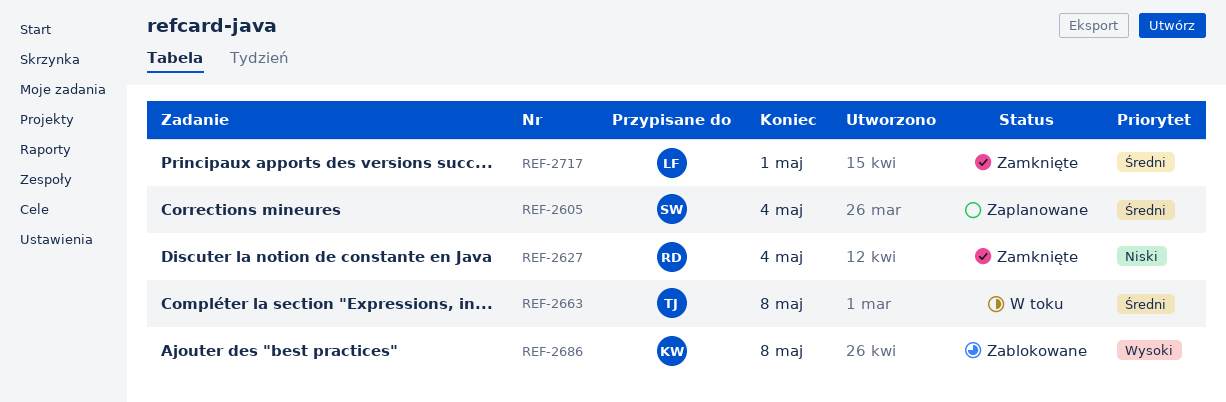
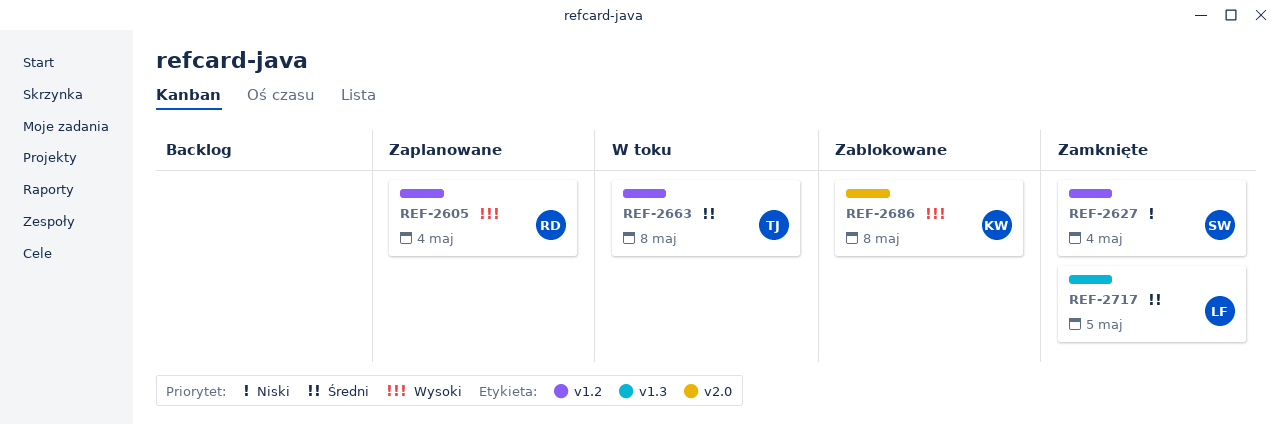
REF-2605, owner: SW -> RD
REF-2605, priority: Średni -> Wysoki
REF-2627, owner: RD -> SW
REF-2717, due: May 1 -> May 5

